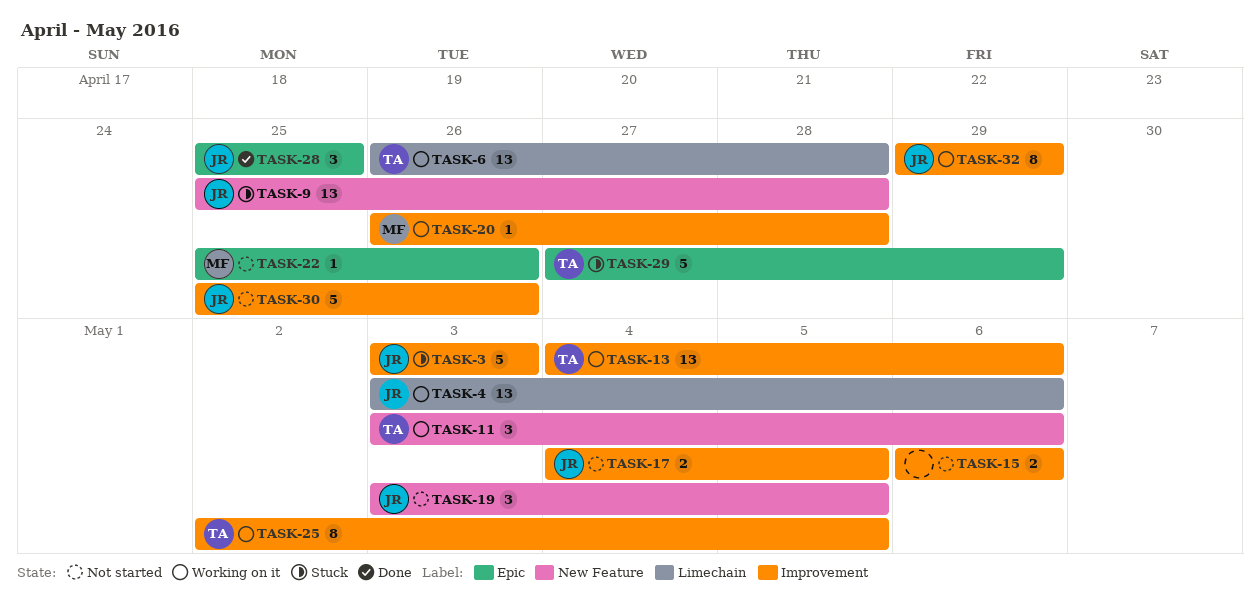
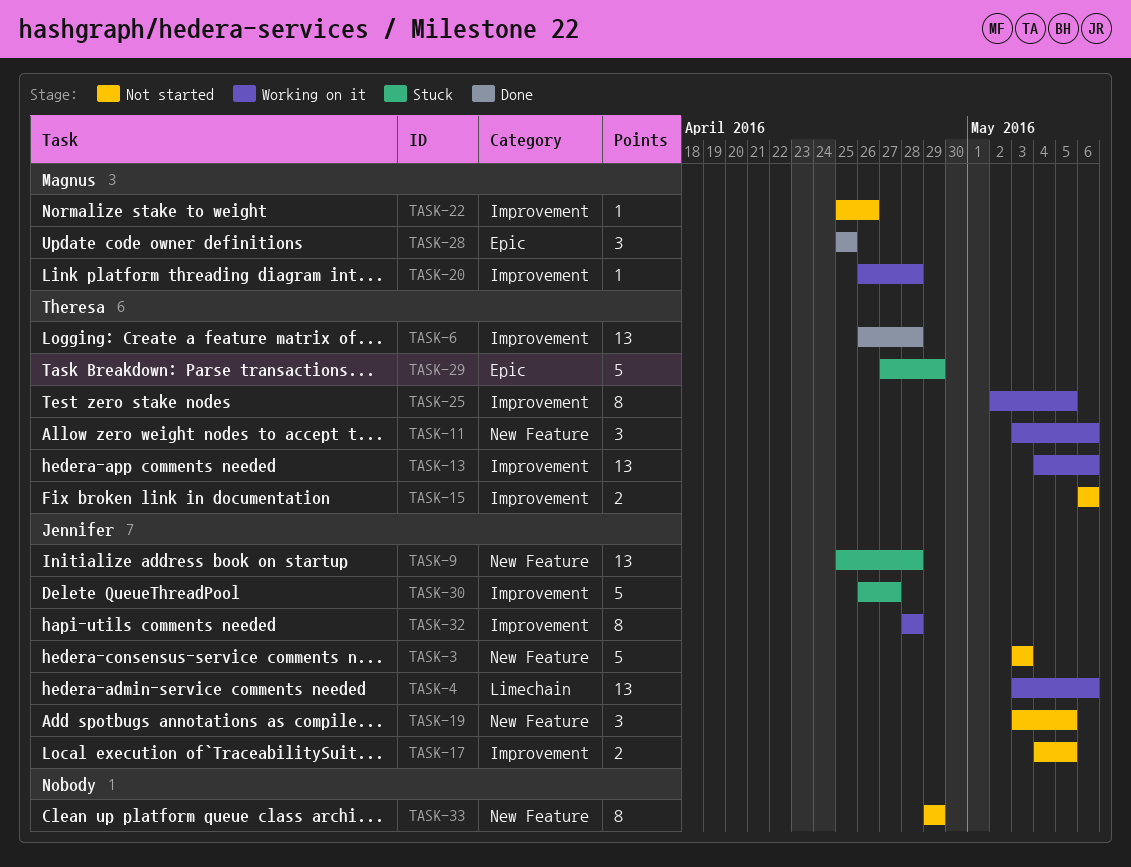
TASK-3, status: Stuck -> Not started
TASK-3, label: Improvement -> New Feature
TASK-6, status: Working on it -> Done
TASK-6, label: Limechain -> Improvement
TASK-15, owner: none -> Theresa
TASK-22, label: Epic -> Improvement
TASK-28, owner: Jennifer -> Magnus
TASK-30, status: Not started -> Stuck
TASK-30, start: Apr 25 -> Apr 26
TASK-30, due: Apr 26 -> Apr 27
TASK-32, start: Apr 29 -> Apr 28
TASK-32, due: Apr 29 -> Apr 28
TASK-33: none -> present

